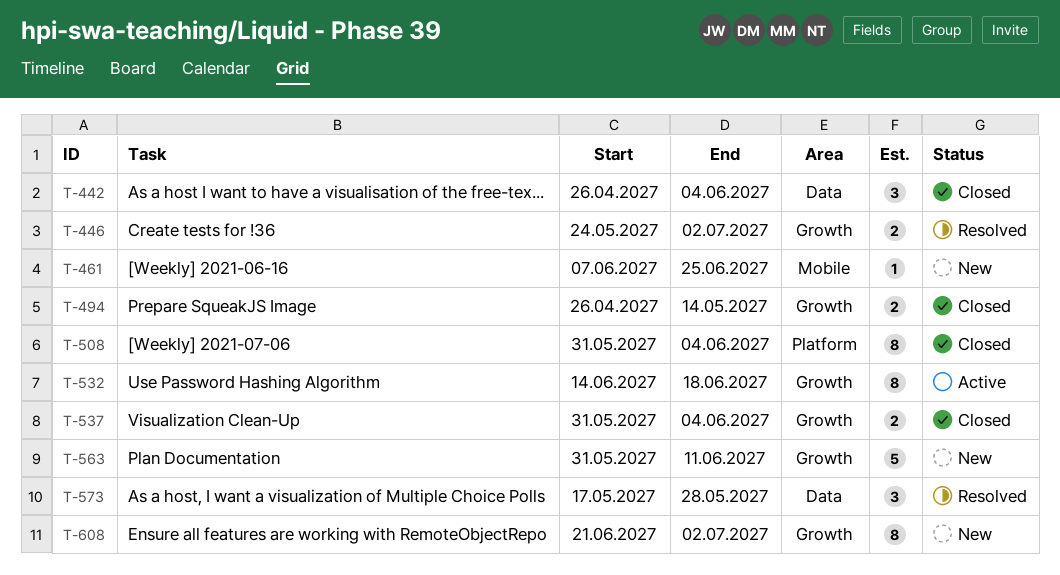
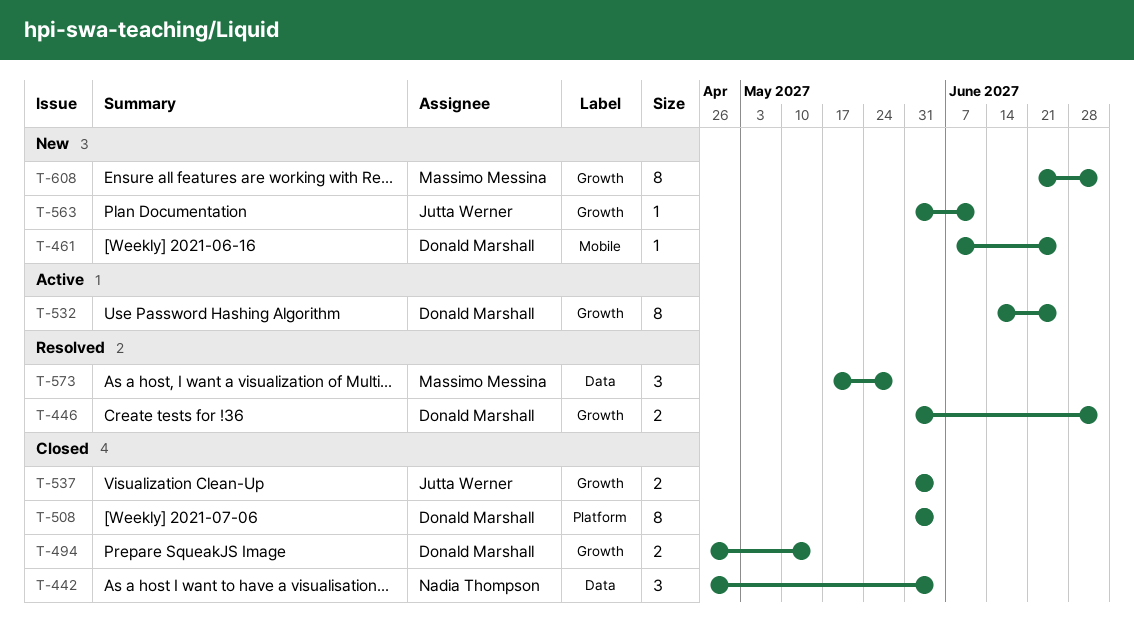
T-446, start: May 24 -> May 31
T-532, due: Jun 18 -> Jun 25
T-563, estimate: 5 -> 1

